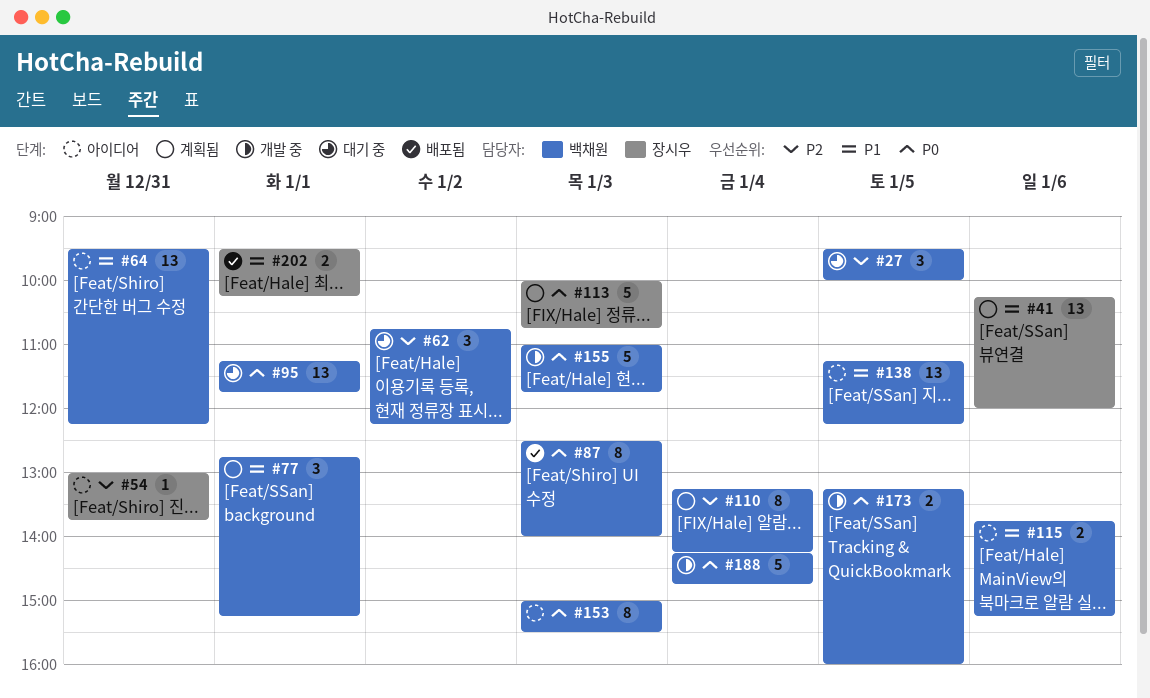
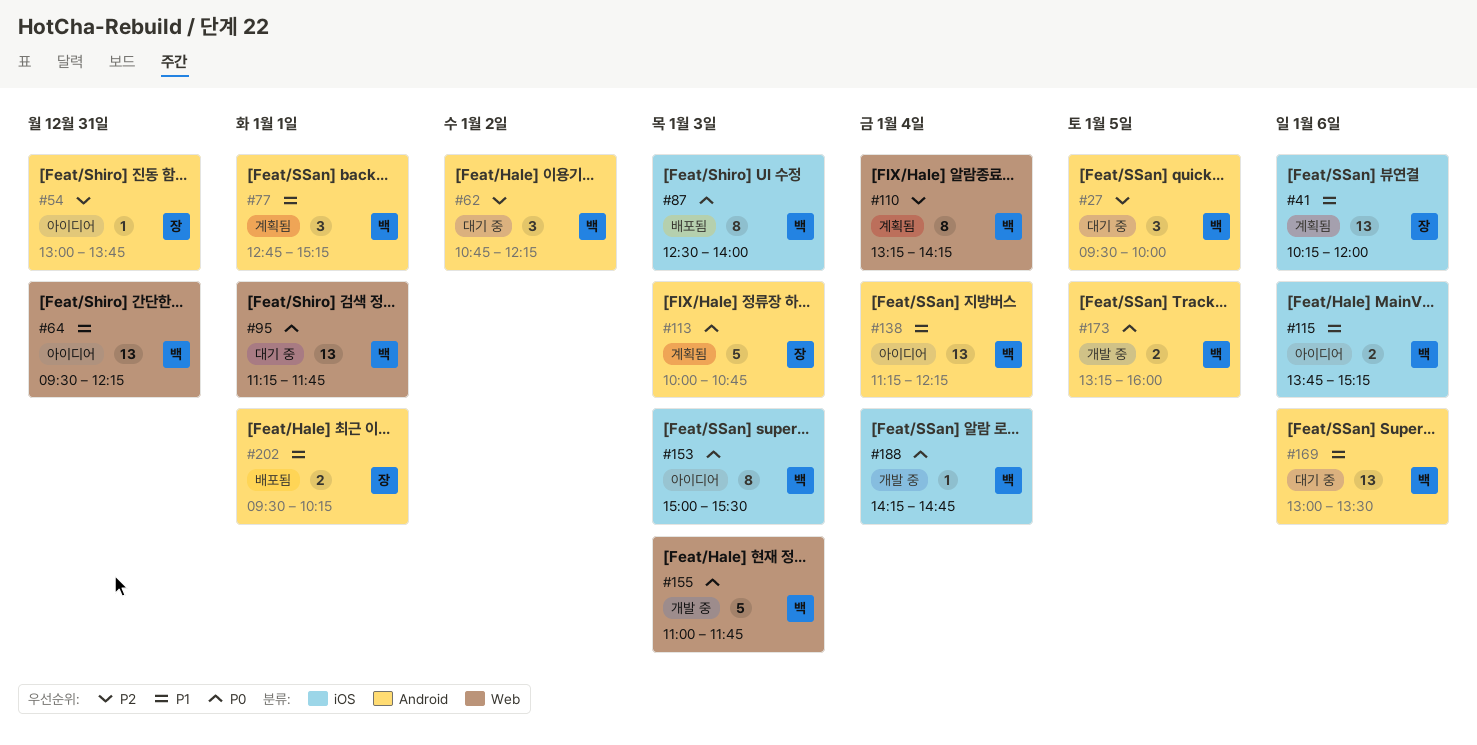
#138, day: Jan 5 -> Jan 4
#169: none -> present
#188, estimate: 5 -> 1

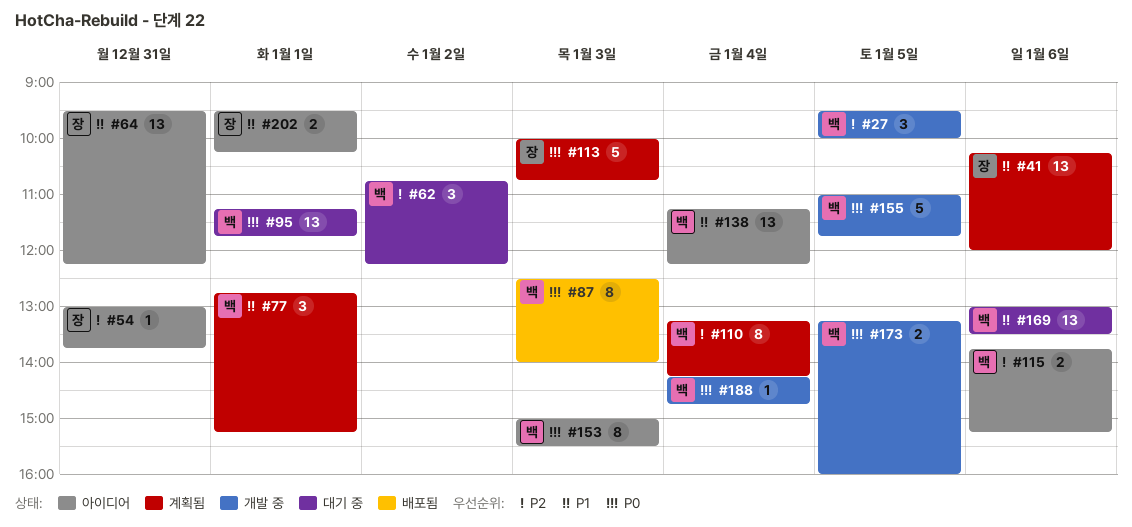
#27, status: 대기 중 -> 개발 중
#64, owner: 백 -> 장
#115, priority: P1 -> P2
#155, day: Jan 3 -> Jan 5
#202, status: 배포됨 -> 아이디어

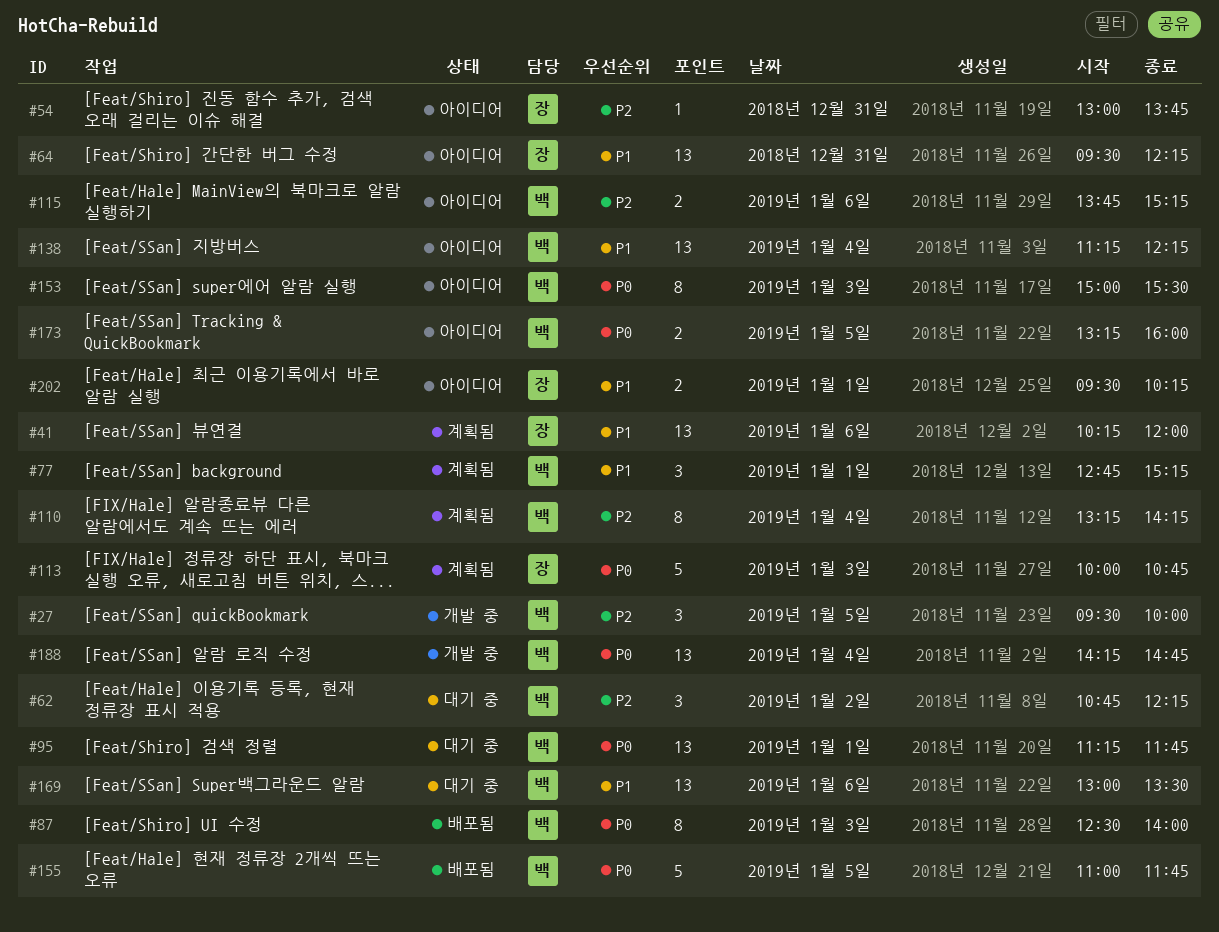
#155, status: 개발 중 -> 배포됨
#173, status: 개발 중 -> 아이디어
#188, estimate: 1 -> 13

